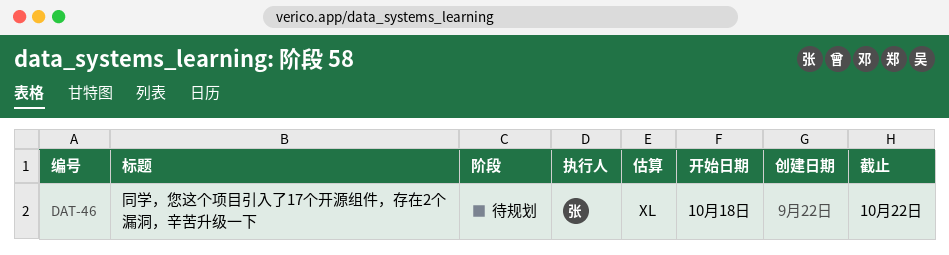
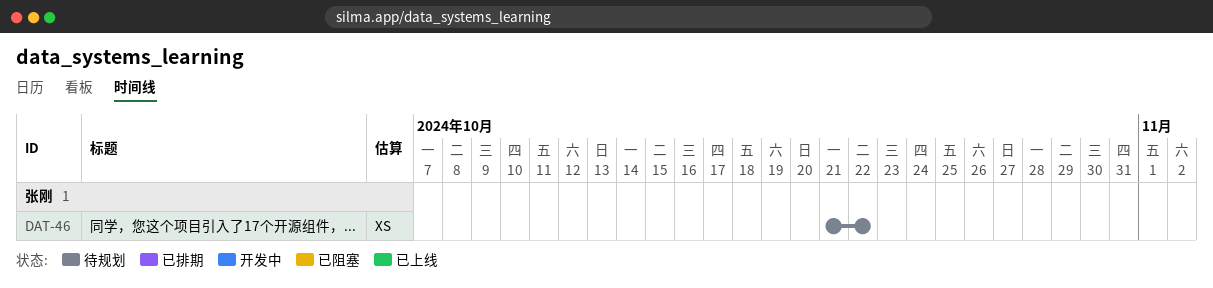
DAT-46, estimate: XL -> XS
DAT-46, start: Oct 18 -> Oct 21

